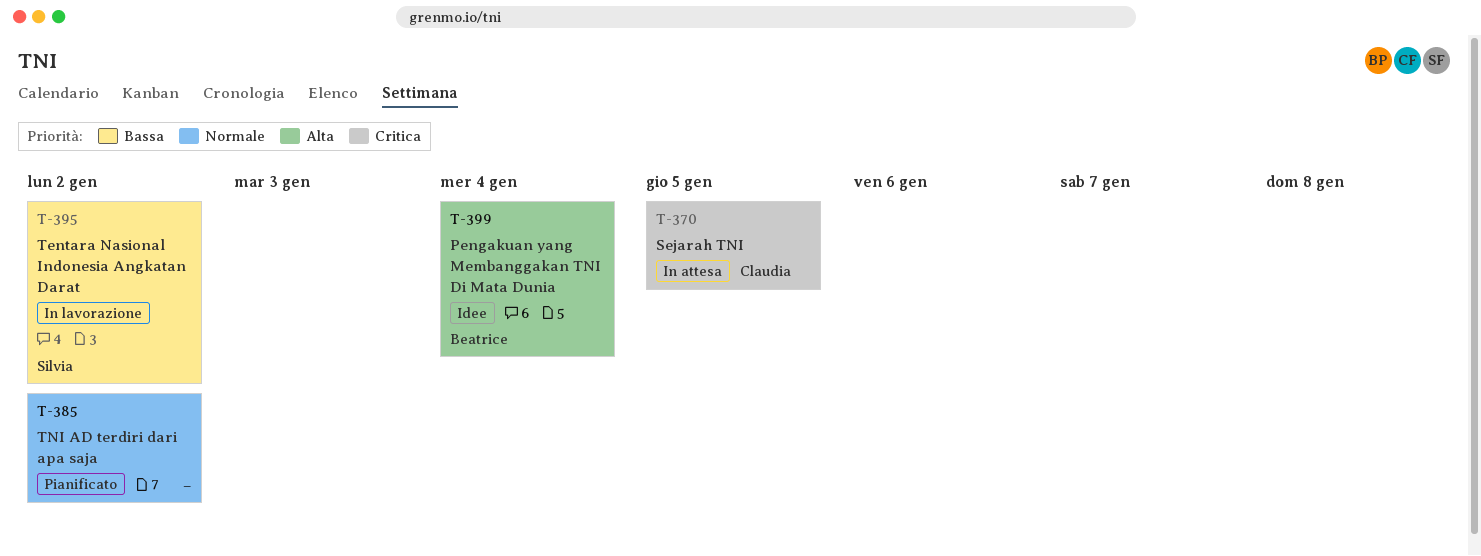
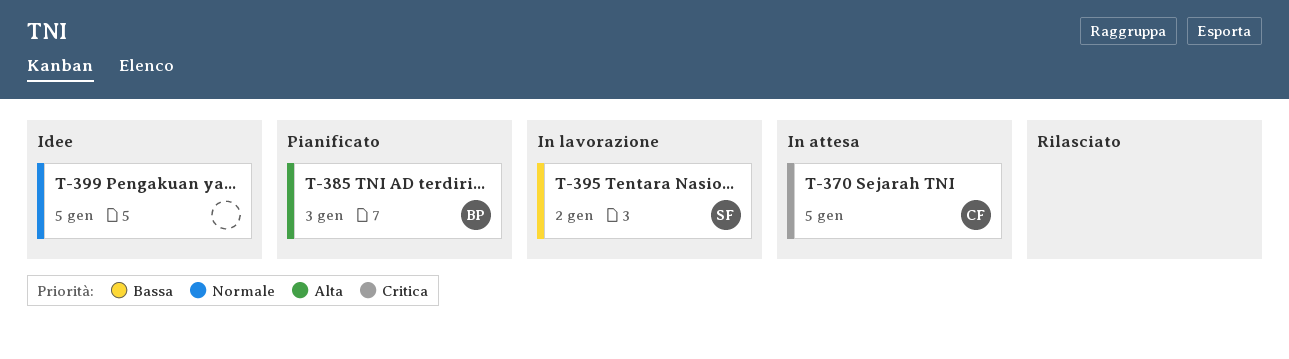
T-385, owner: none -> Beatrice
T-385, priority: Normale -> Alta
T-385, due: Jan 2 -> Jan 3
T-399, owner: Beatrice -> none
T-399, priority: Alta -> Normale
T-399, due: Jan 4 -> Jan 5

